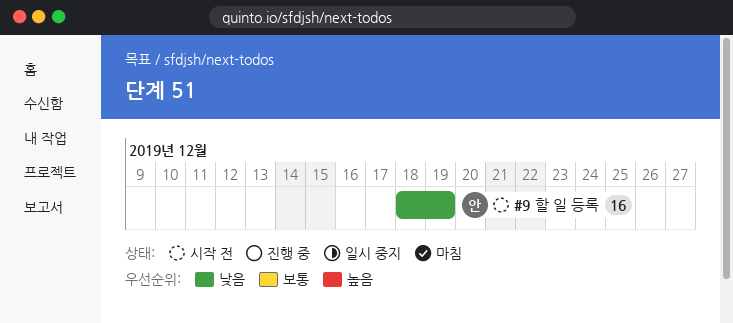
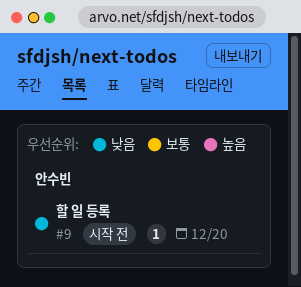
#9, estimate: 16 -> 1
#9, due: Dec 19 -> Dec 20

